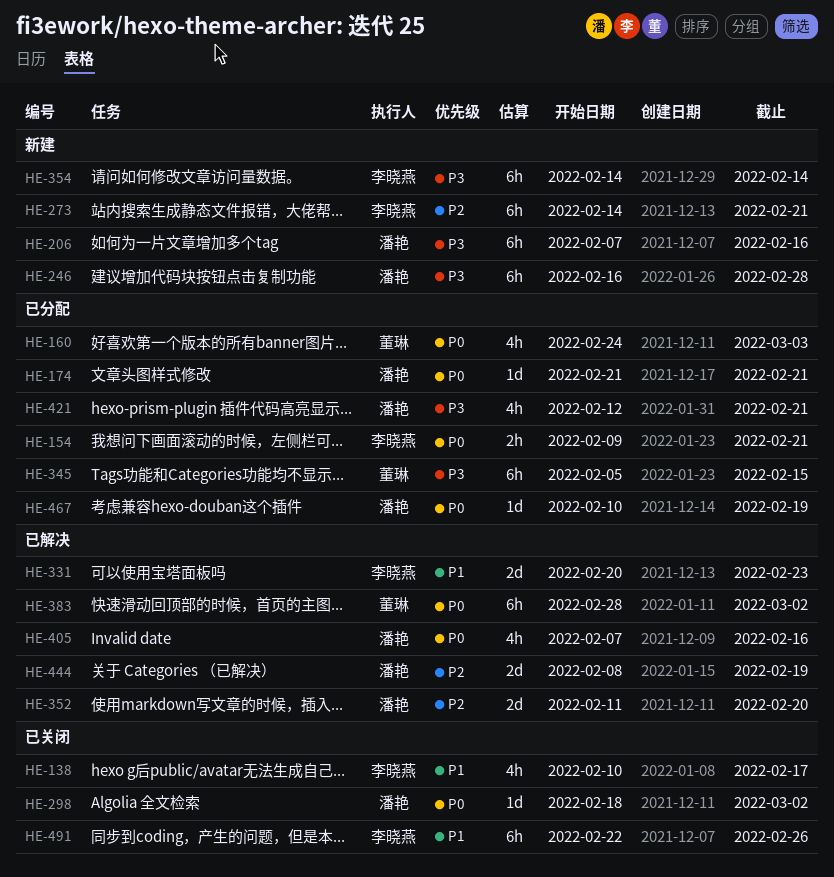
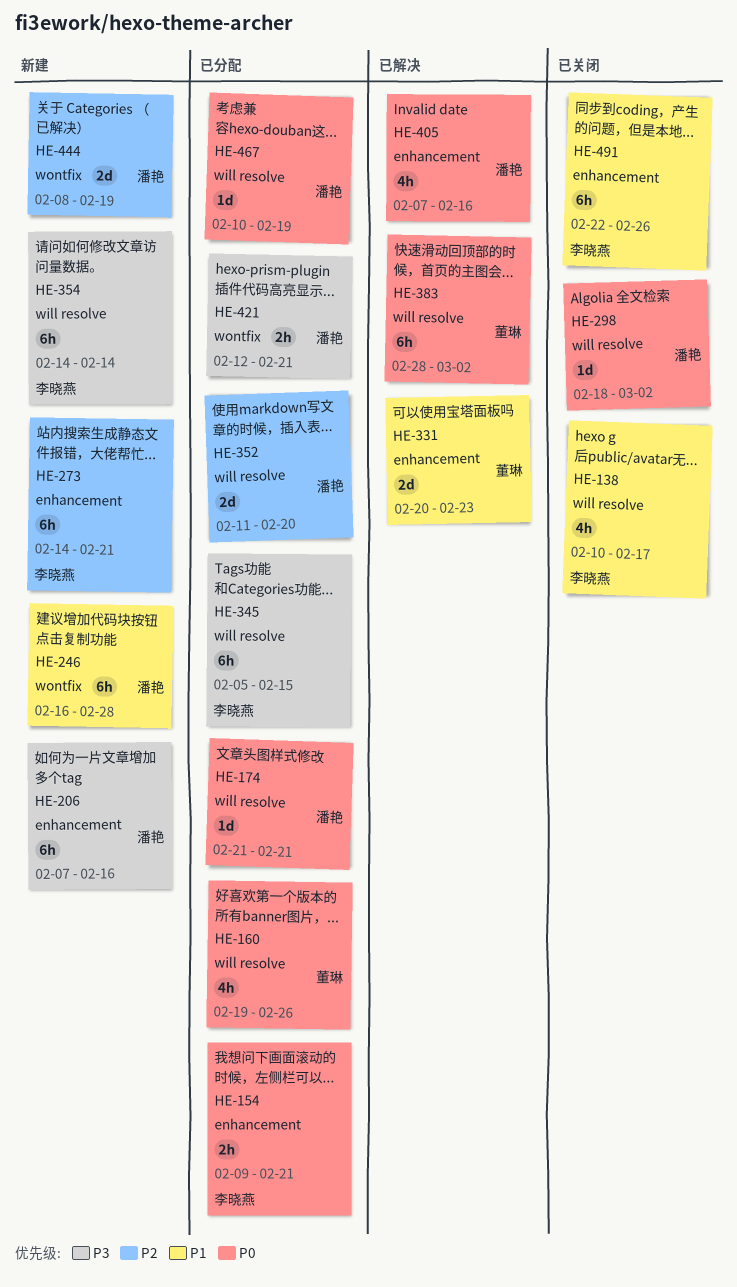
HE-160, start: Feb 24 -> Feb 19
HE-160, due: Mar 3 -> Feb 26
HE-246, priority: P3 -> P1
HE-331, owner: 李晓燕 -> 董琳
HE-345, owner: 董琳 -> 李晓燕
HE-352, status: 已解决 -> 已分配
HE-421, estimate: 4h -> 2h
HE-444, status: 已解决 -> 新建

